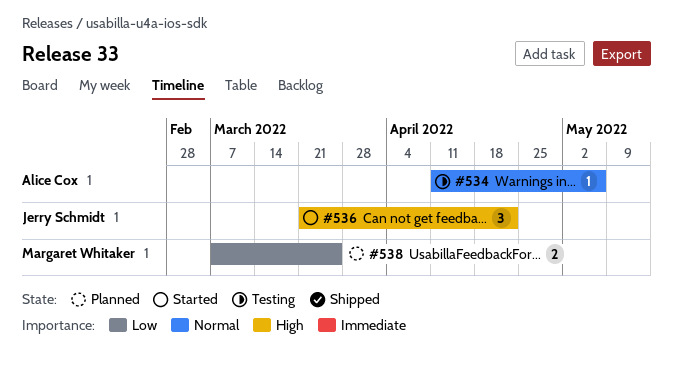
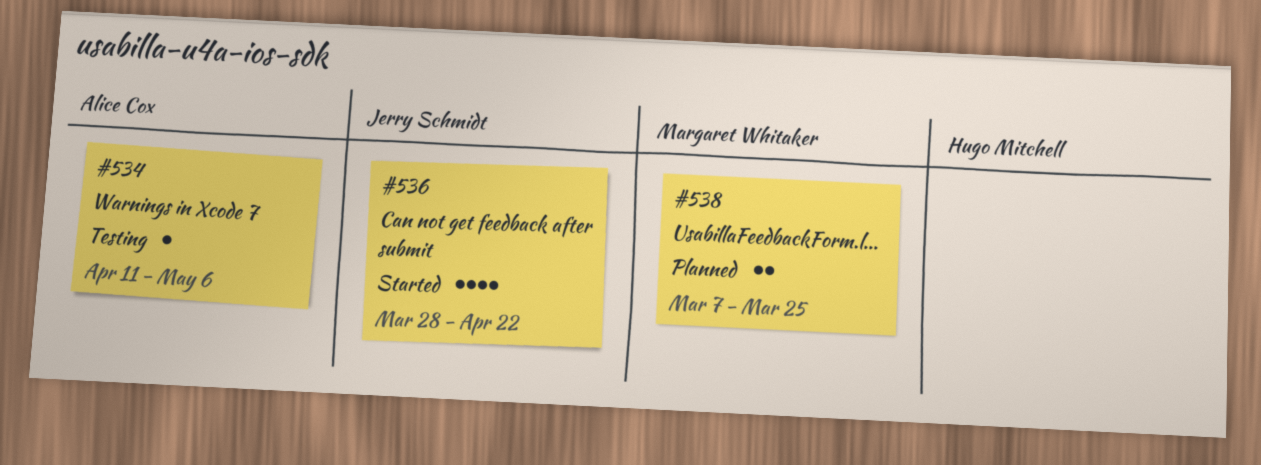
#536, estimate: 3 -> 4
#536, start: Mar 21 -> Mar 28

